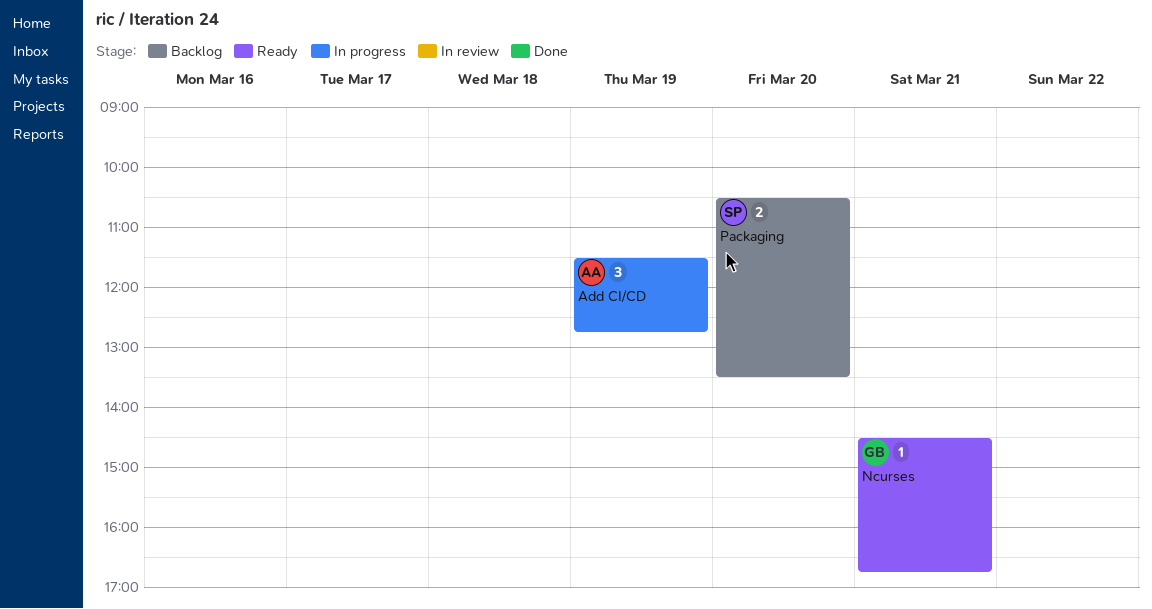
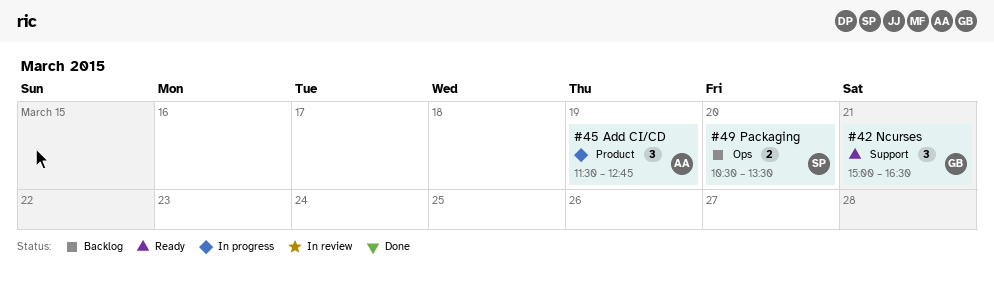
Ncurses, estimate: 1 -> 3
Ncurses, begins: 14:30 -> 15:00
Ncurses, ends: 16:45 -> 16:30

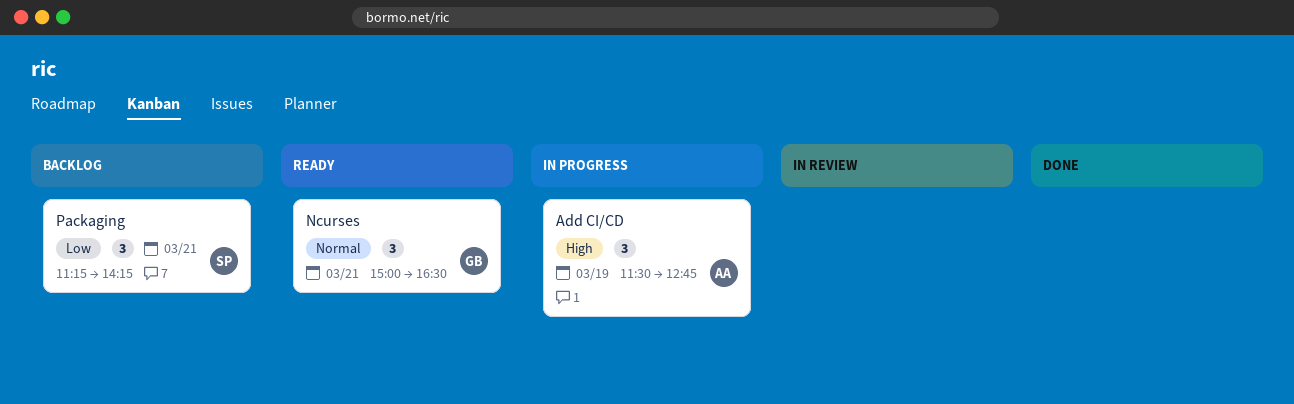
Packaging, estimate: 2 -> 3
Packaging, day: Mar 20 -> Mar 21
Packaging, begins: 10:30 -> 11:15
Packaging, ends: 13:30 -> 14:15

